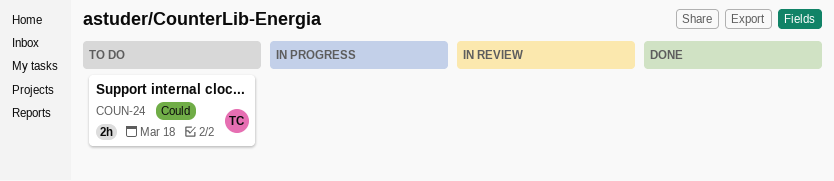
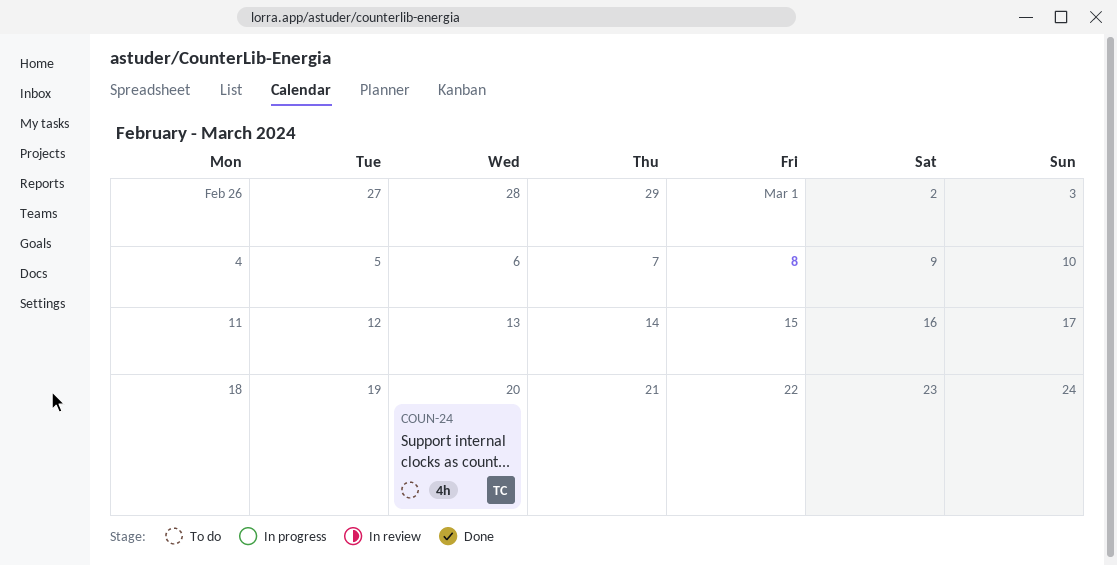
COUN-24, estimate: 2h -> 4h
COUN-24, due: Mar 18 -> Mar 20

